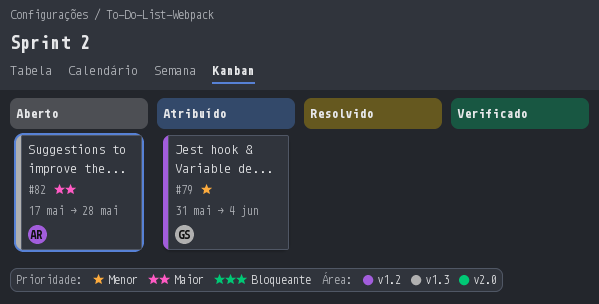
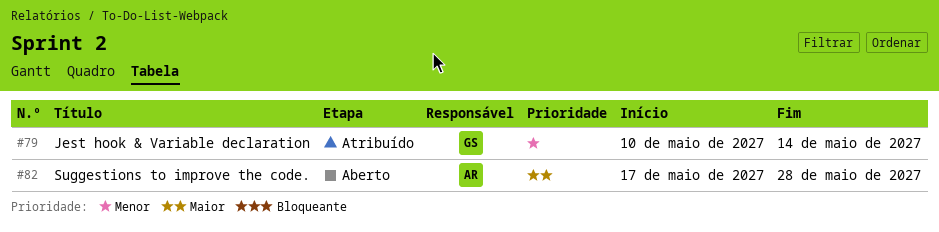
#79, start: May 31 -> May 10
#79, due: Jun 4 -> May 14

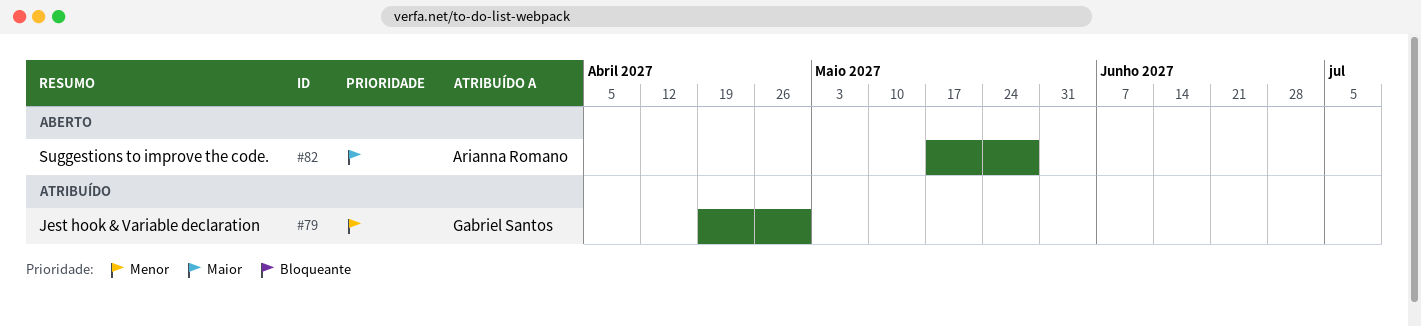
#79, start: May 10 -> Apr 19
#79, due: May 14 -> Apr 30

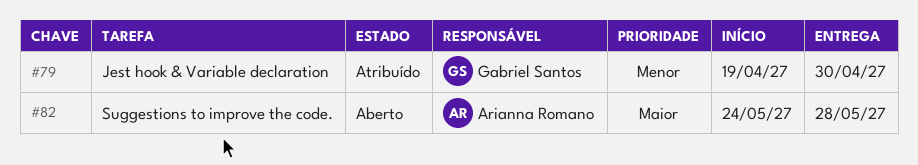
#82, start: May 17 -> May 24

